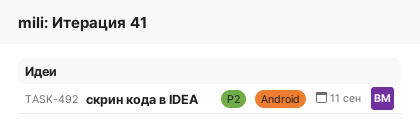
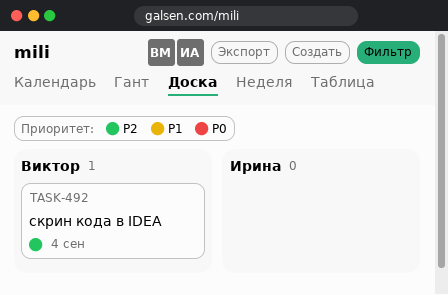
TASK-492, due: Sep 11 -> Sep 4

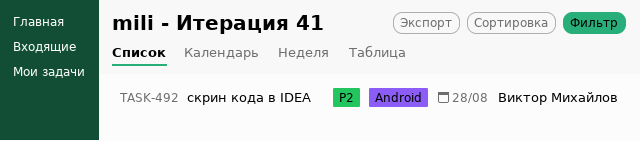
TASK-492, due: Sep 4 -> Aug 28

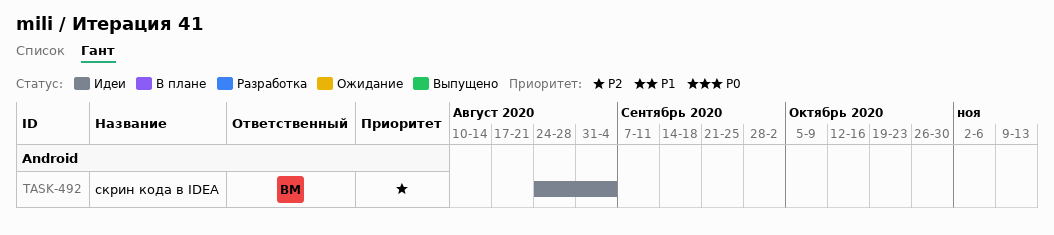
TASK-492, due: Aug 28 -> Sep 4

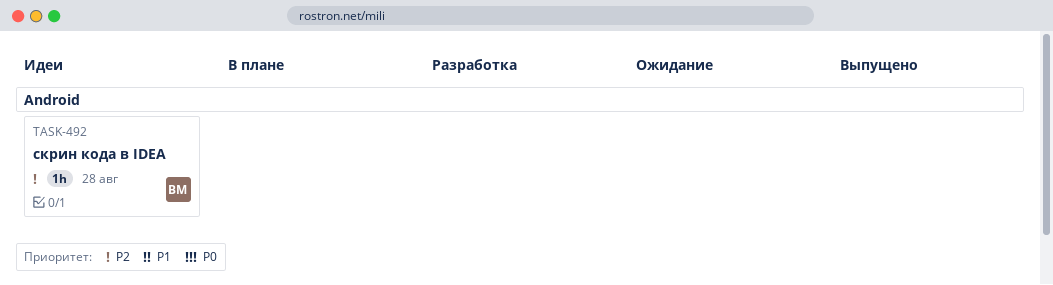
TASK-492, due: Sep 4 -> Aug 28

